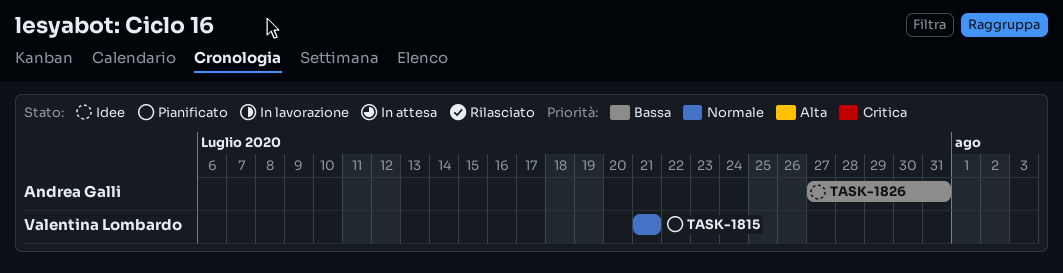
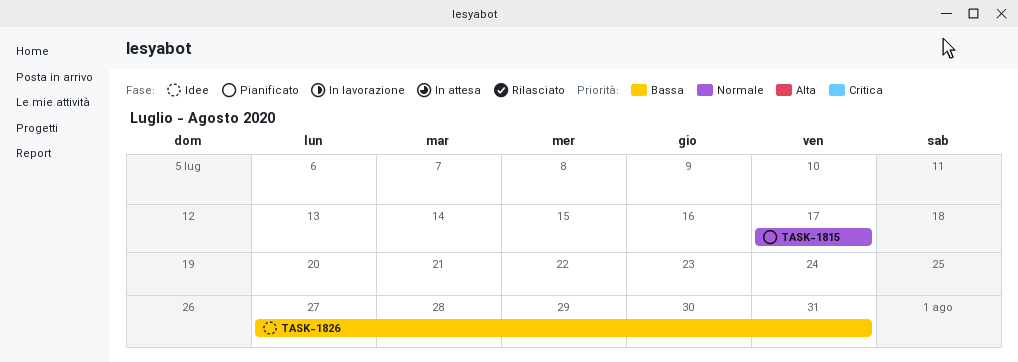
TASK-1815, start: Jul 21 -> Jul 17
TASK-1815, due: Jul 21 -> Jul 17

